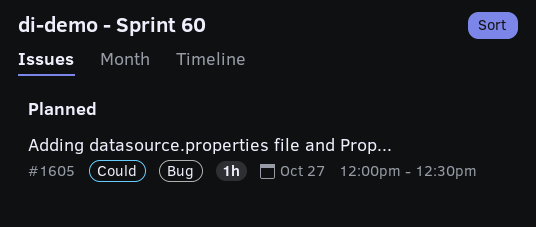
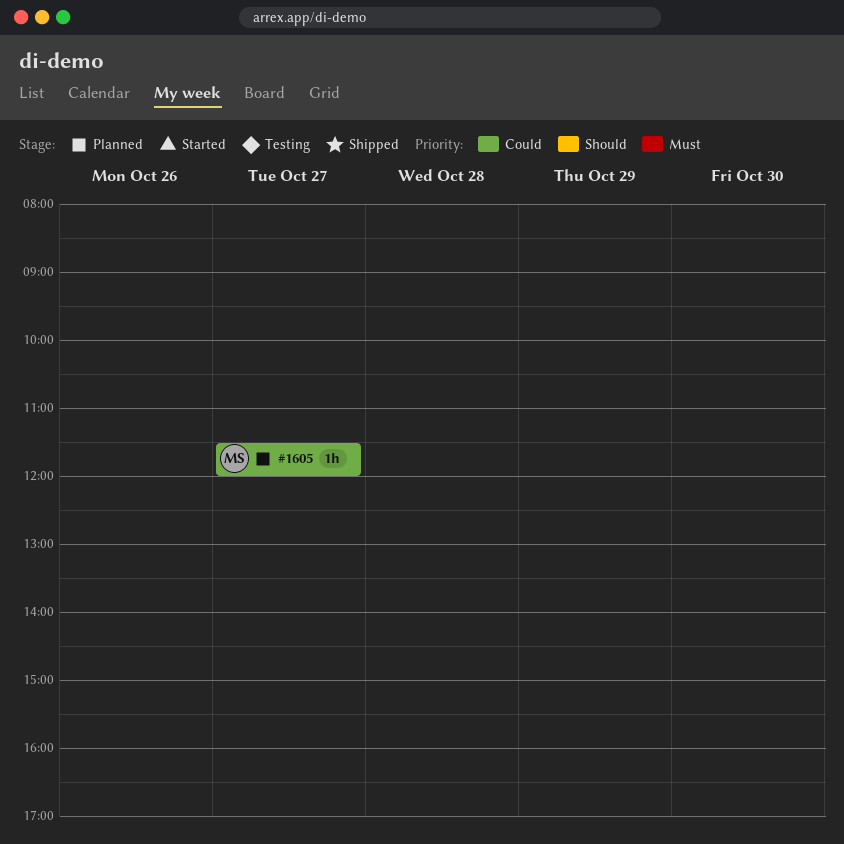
#1605, begins: 12:00 -> 11:30
#1605, ends: 12:30 -> 12:00

